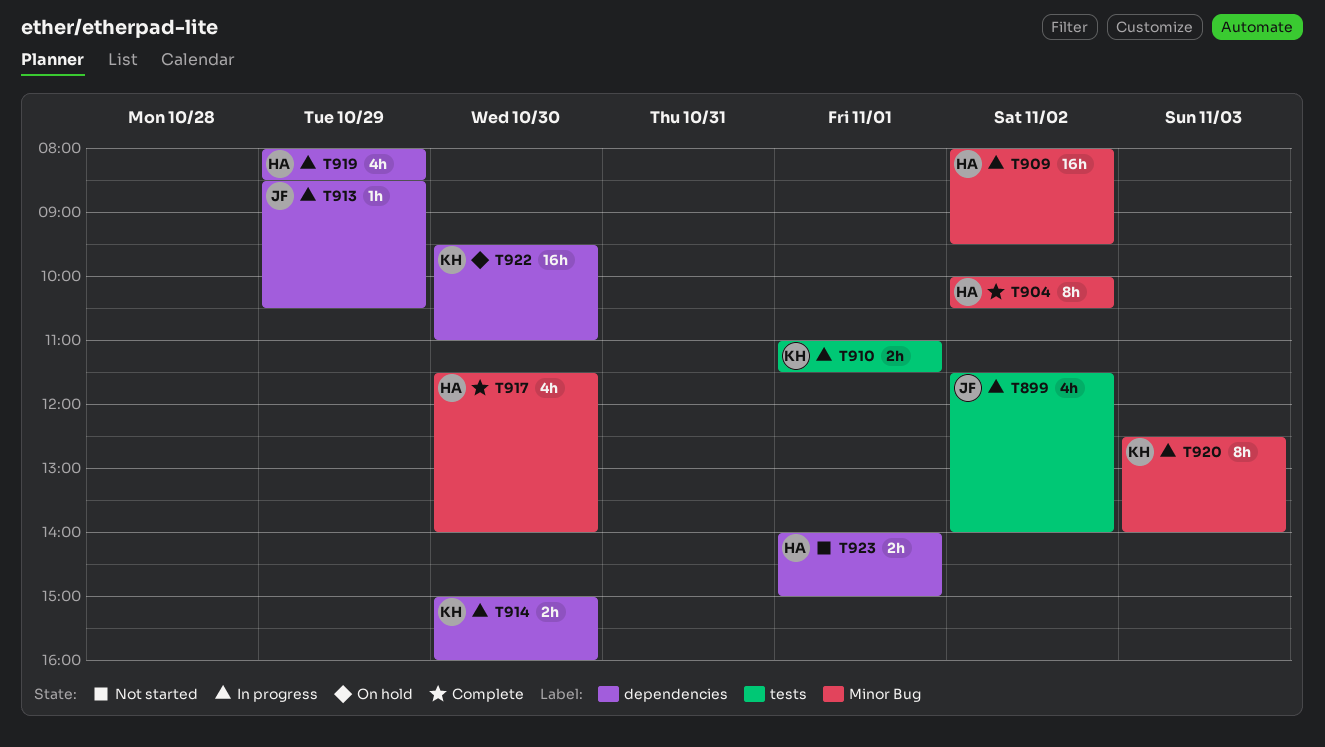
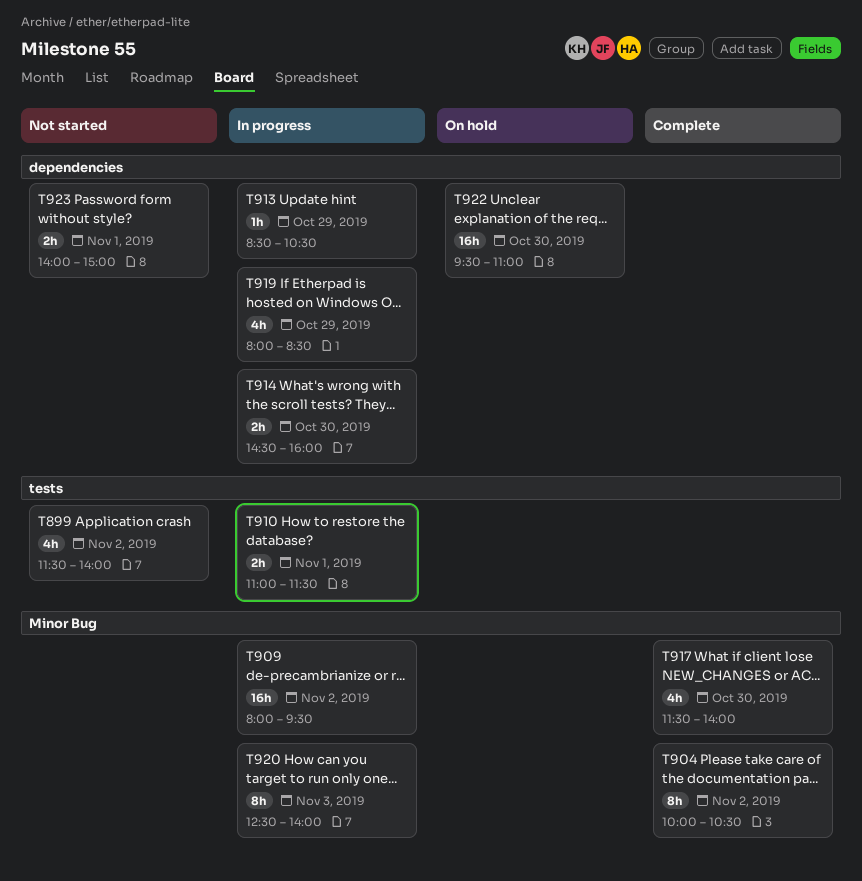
T899, status: In progress -> Not started
T914, begins: 15:00 -> 14:30

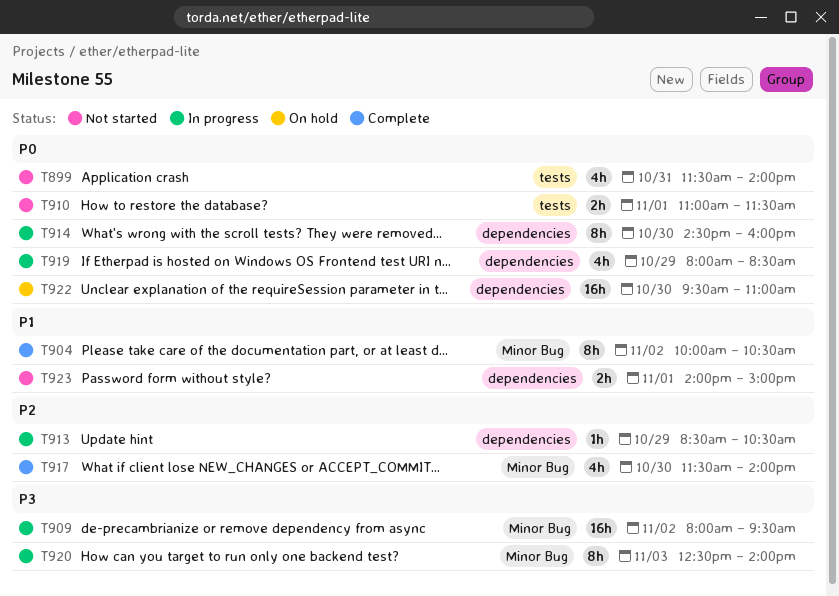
T899, day: Nov 2 -> Oct 31
T910, status: In progress -> Not started
T914, estimate: 2h -> 8h

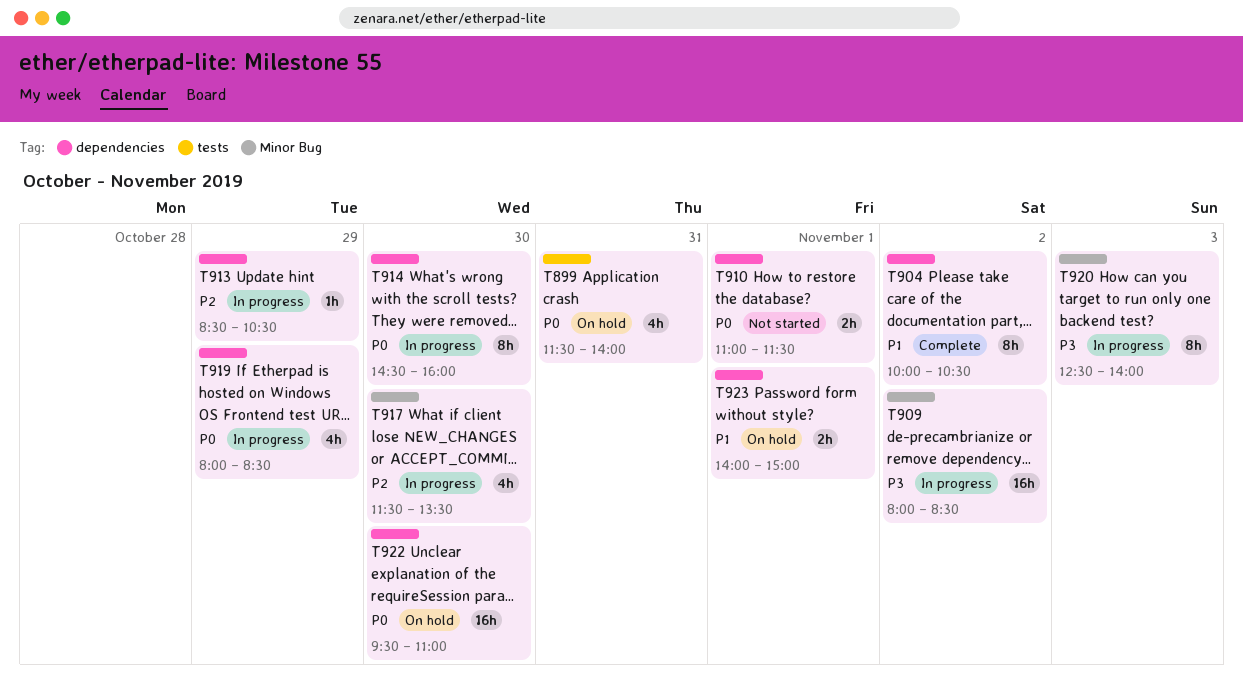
T899, status: Not started -> On hold
T904, label: Minor Bug -> dependencies
T909, ends: 09:30 -> 08:30
T910, label: tests -> dependencies
T917, status: Complete -> In progress
T917, ends: 14:00 -> 13:30
T923, status: Not started -> On hold

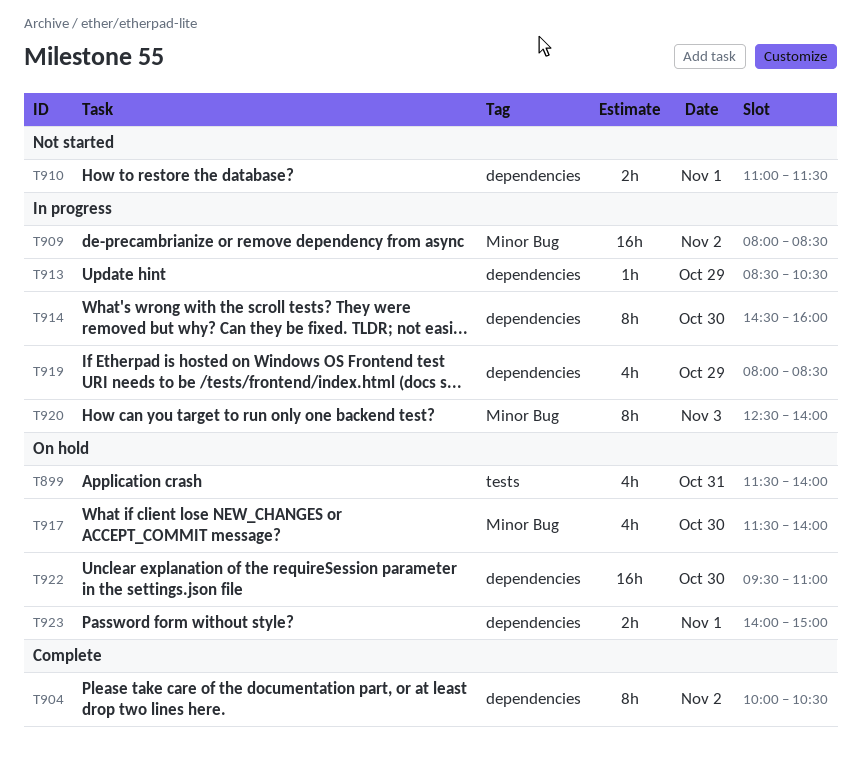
T917, status: In progress -> On hold
T917, ends: 13:30 -> 14:00

